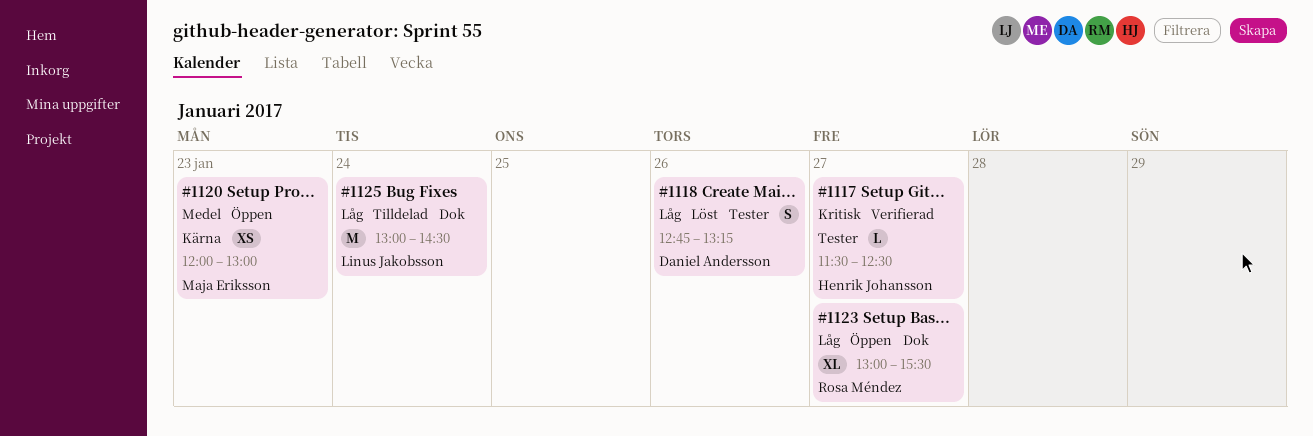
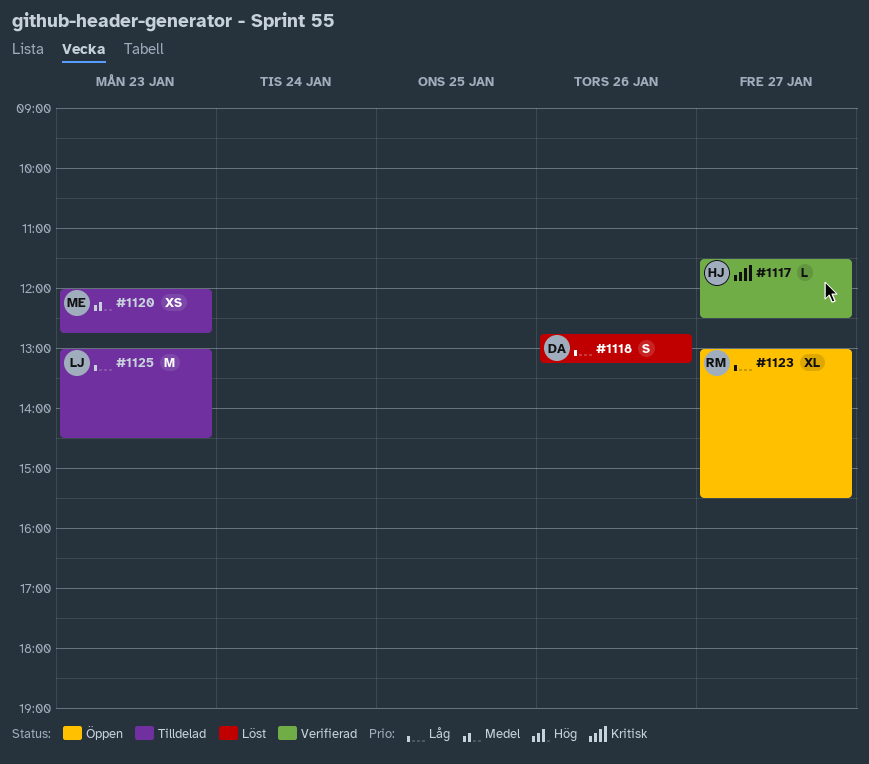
#1120, status: Öppen -> Tilldelad
#1120, ends: 13:00 -> 12:45
#1125, day: Jan 24 -> Jan 23

